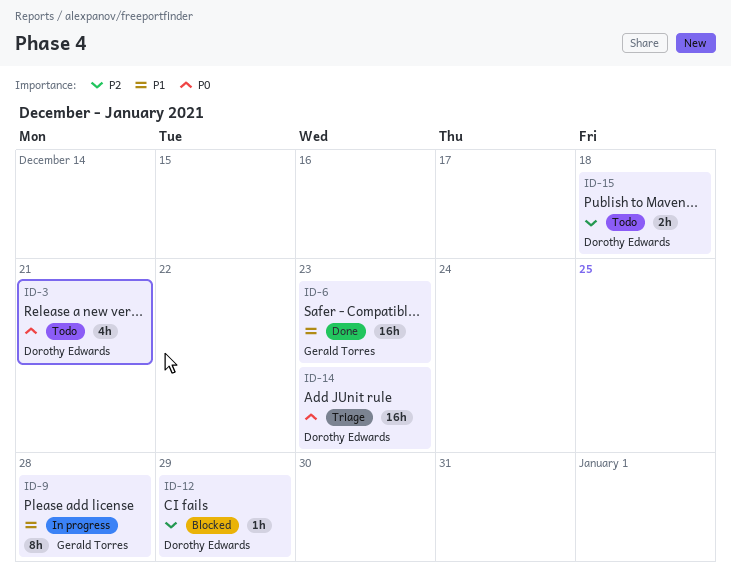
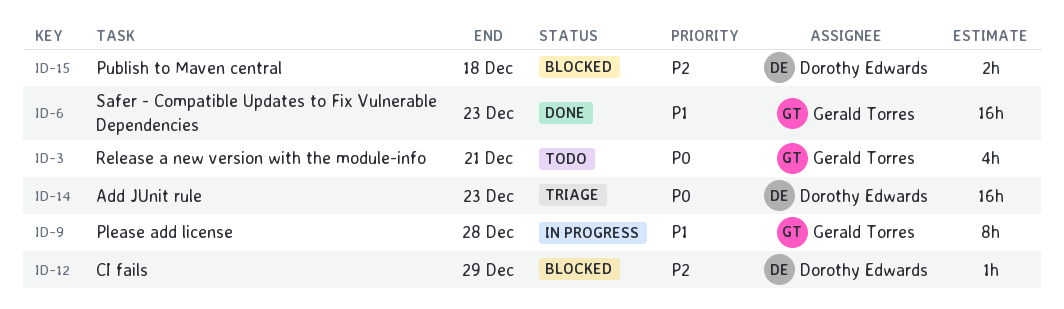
ID-3, owner: Dorothy Edwards -> Gerald Torres
ID-15, status: Todo -> Blocked

